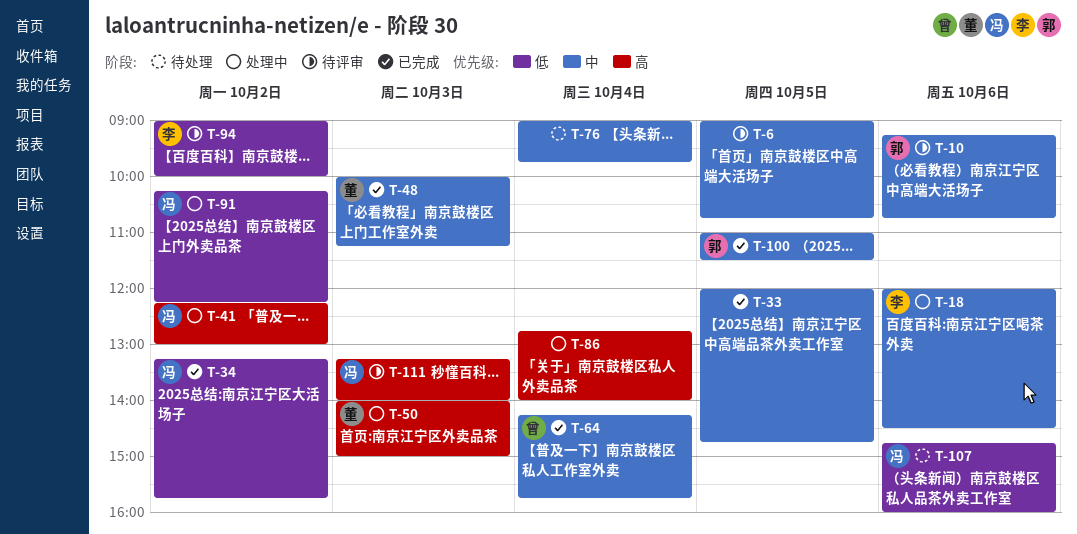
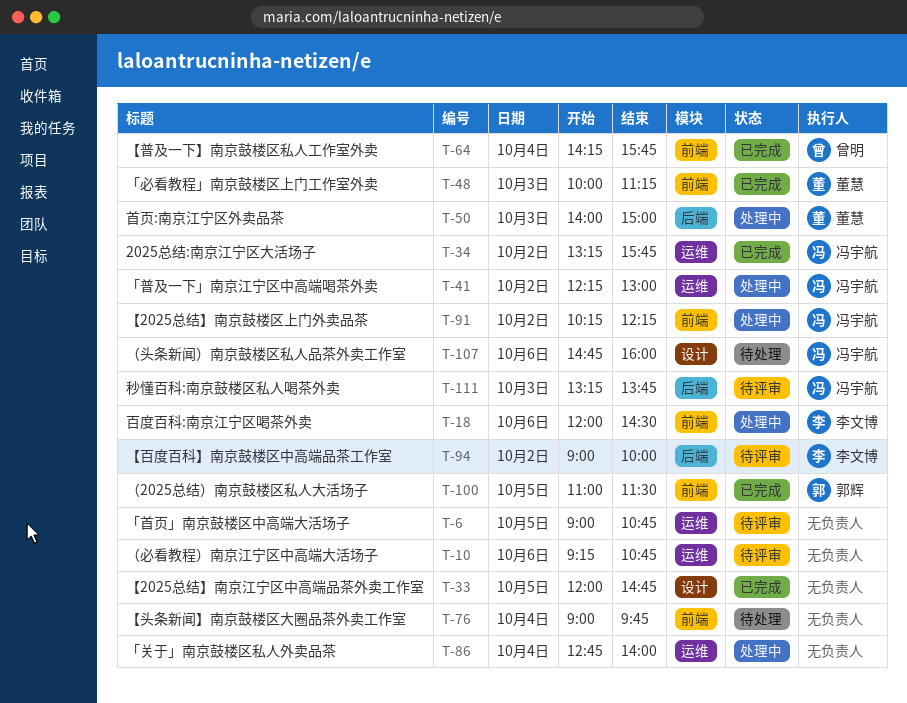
T-10, owner: 郭辉 -> none
T-111, ends: 14:00 -> 13:45

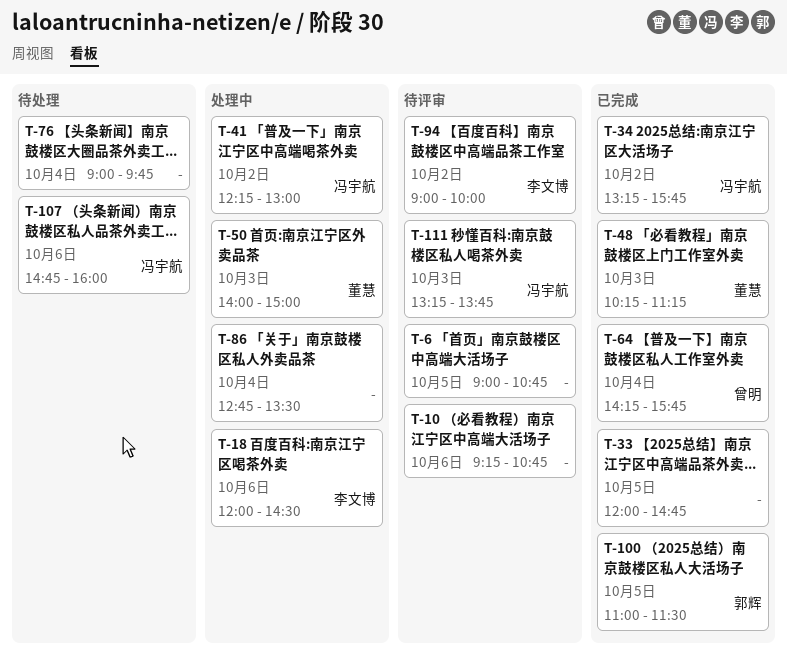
T-48, begins: 10:00 -> 10:15
T-86, ends: 14:00 -> 13:30
T-91: present -> none

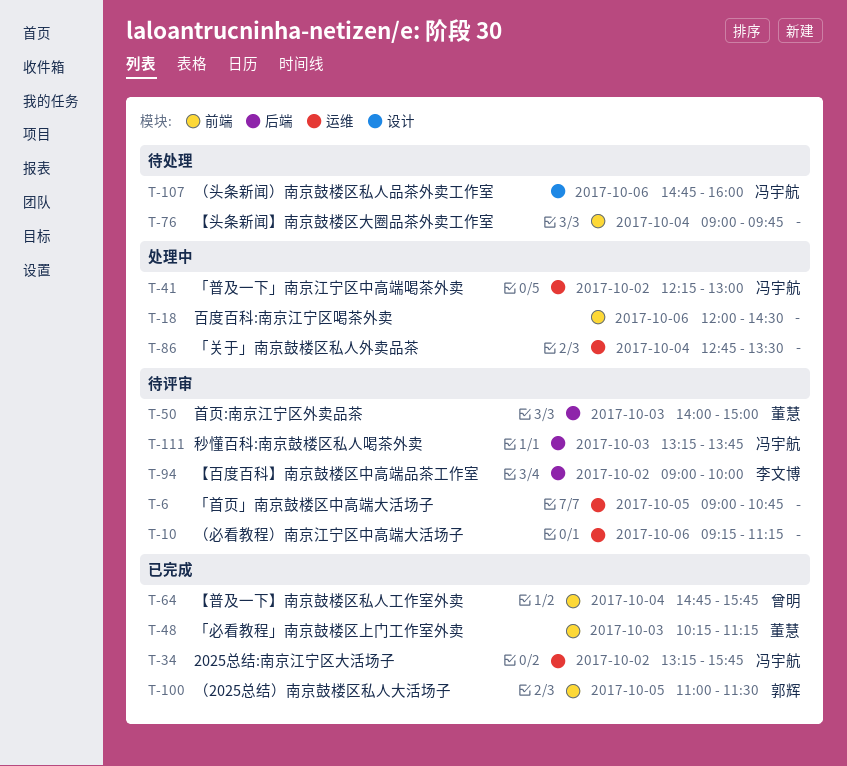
T-10, ends: 10:45 -> 11:15
T-18, owner: 李文博 -> none
T-33: present -> none
T-50, status: 处理中 -> 待评审
T-64, begins: 14:15 -> 14:45

